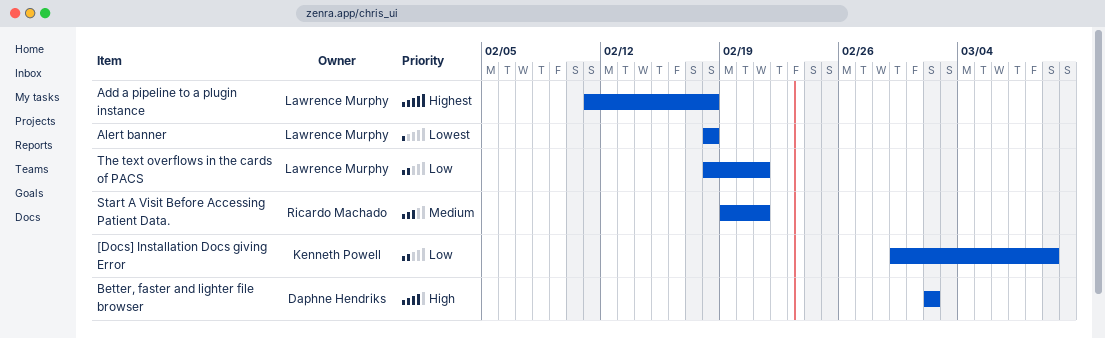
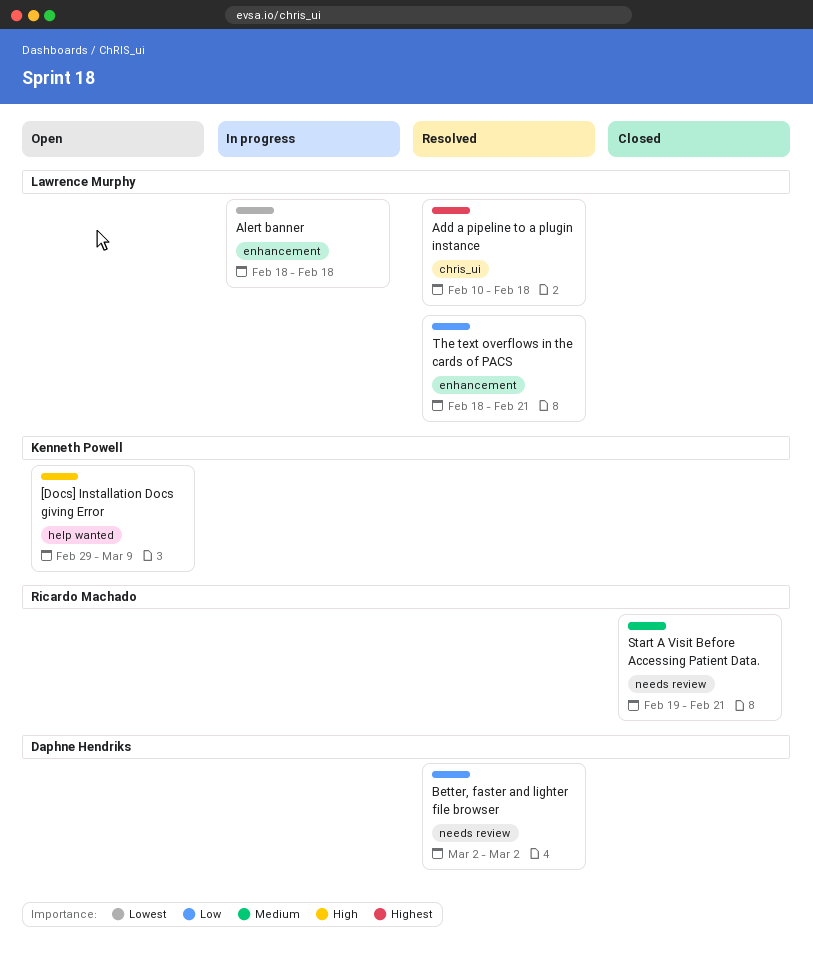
[Docs] Installation Docs giving Error, priority: Low -> High
Add a pipeline to a plugin instance, start: Feb 11 -> Feb 10
Better, faster and lighter file browser, priority: High -> Low

